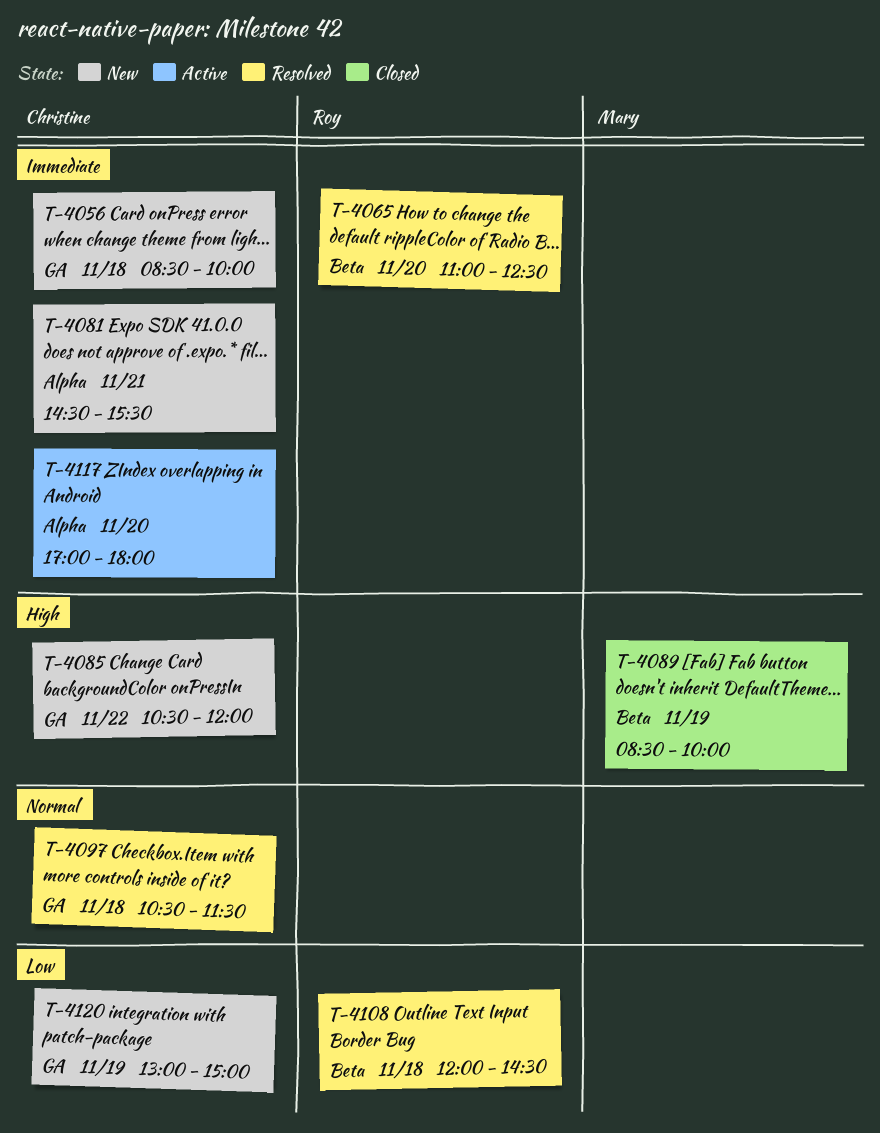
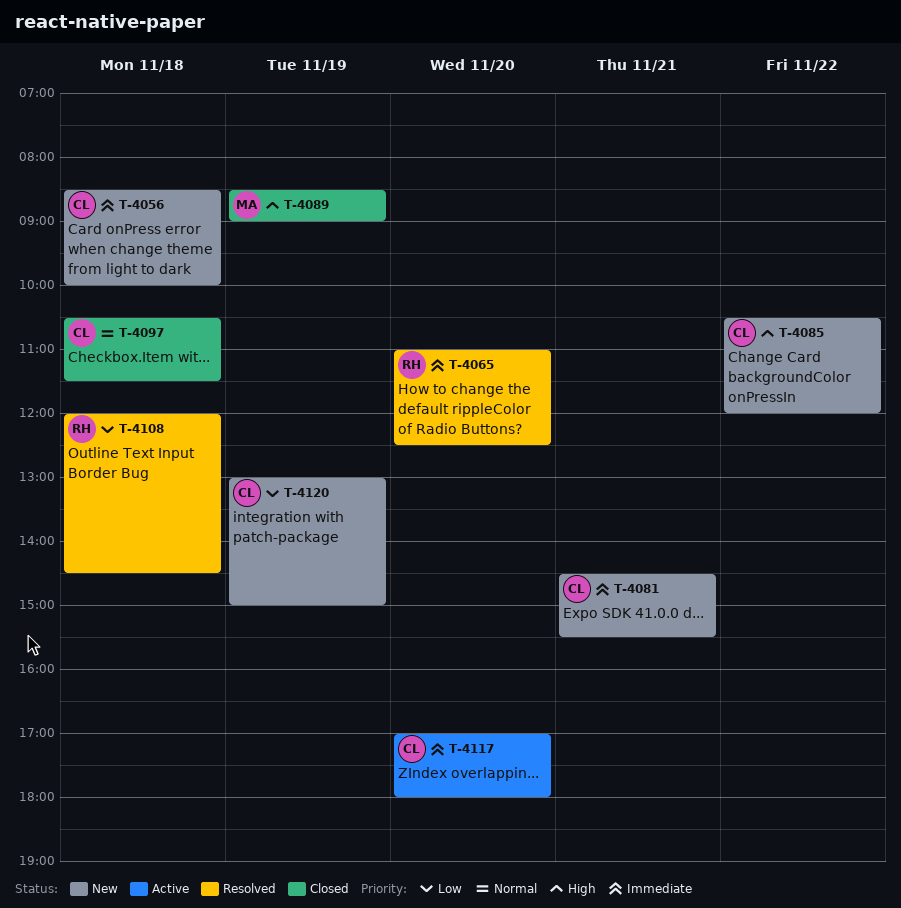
T-4089, ends: 10:00 -> 09:00
T-4097, status: Resolved -> Closed

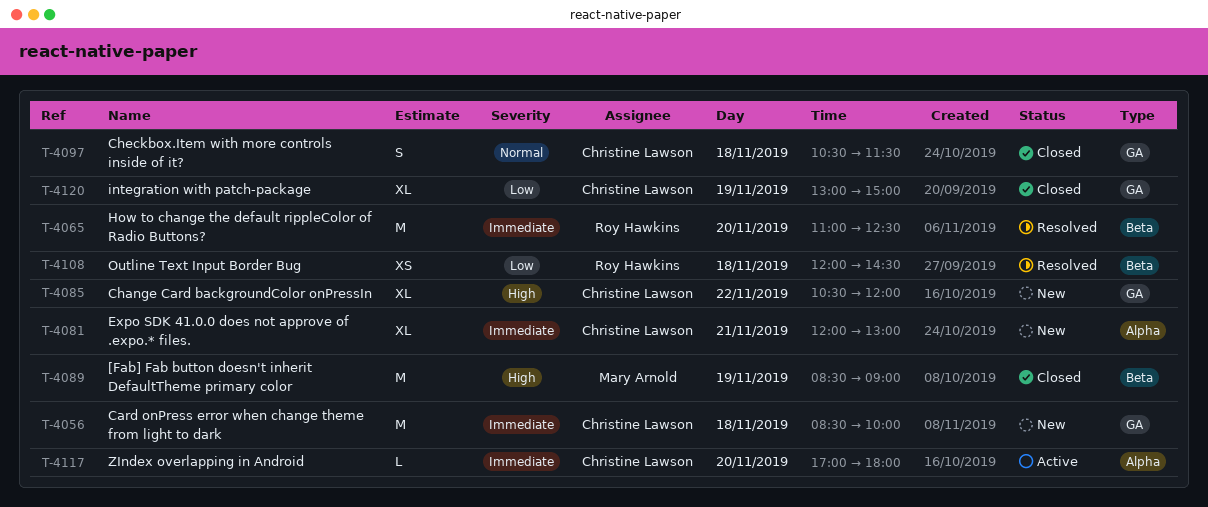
T-4081, begins: 14:30 -> 12:00
T-4081, ends: 15:30 -> 13:00
T-4120, status: New -> Closed

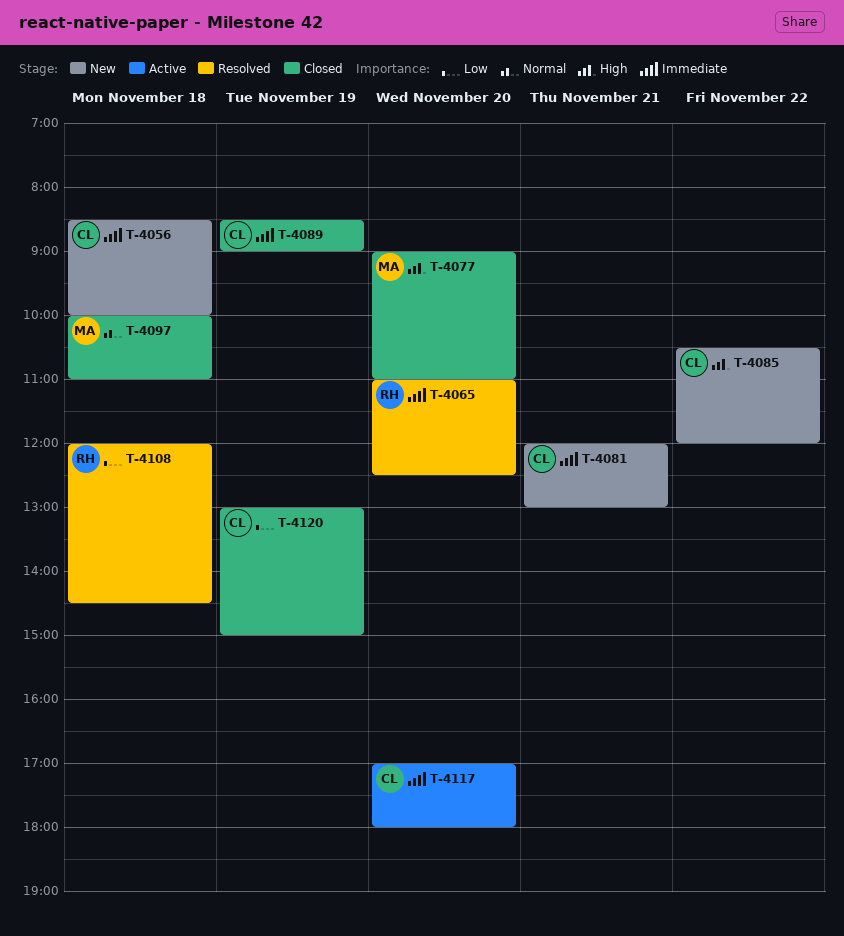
T-4077: none -> present
T-4089, owner: Mary Arnold -> Christine Lawson
T-4089, priority: High -> Immediate
T-4097, owner: Christine Lawson -> Mary Arnold
T-4097, begins: 10:30 -> 10:00
T-4097, ends: 11:30 -> 11:00

